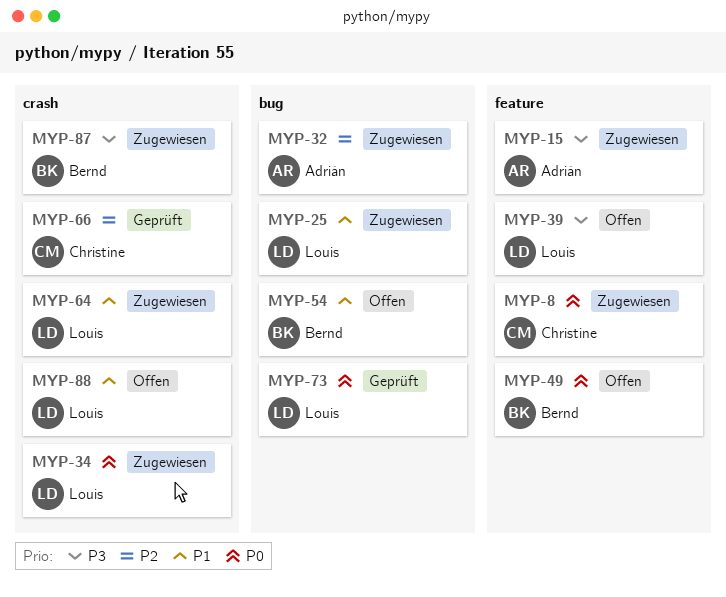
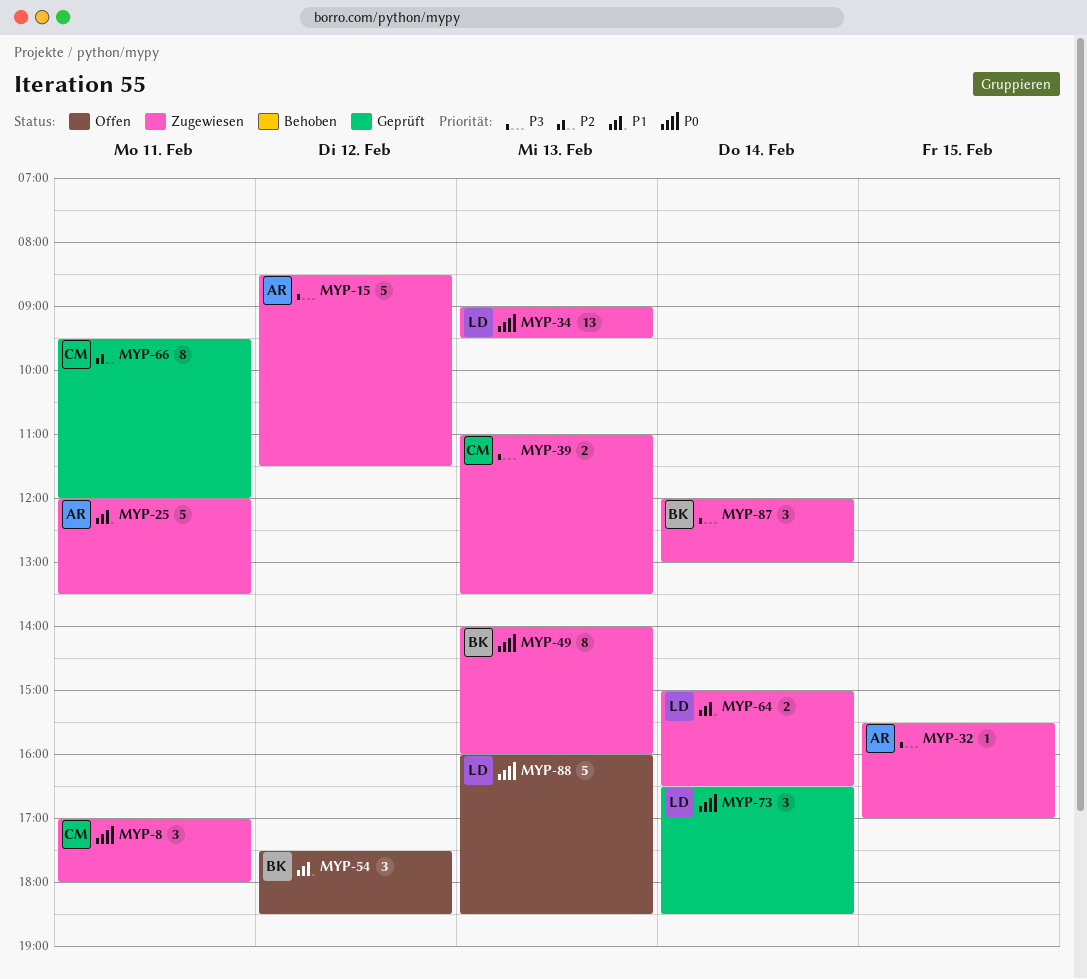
MYP-25, owner: Louis -> Adrián
MYP-32, priority: P2 -> P3
MYP-39, status: Offen -> Zugewiesen
MYP-39, owner: Louis -> Christine
MYP-49, status: Offen -> Zugewiesen
MYP-88, priority: P1 -> P0

